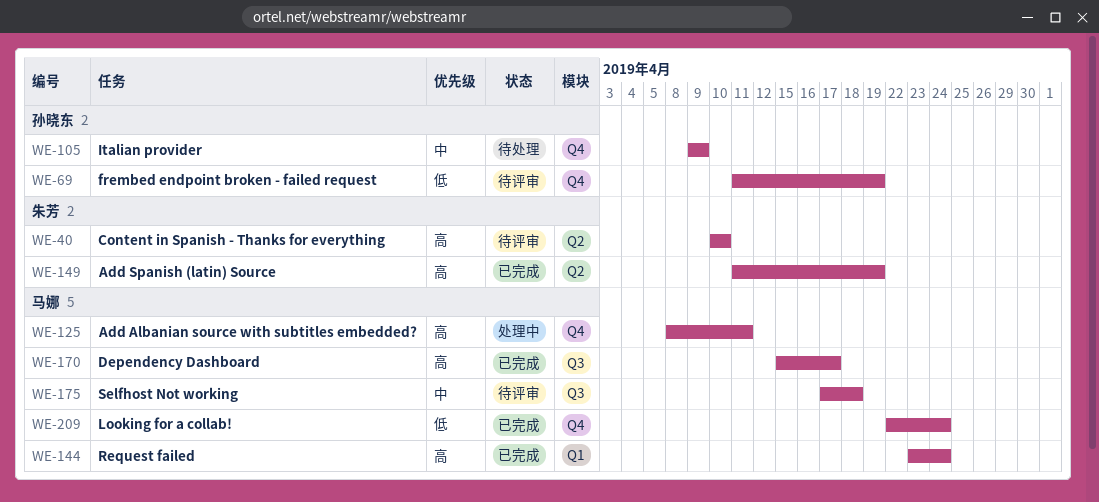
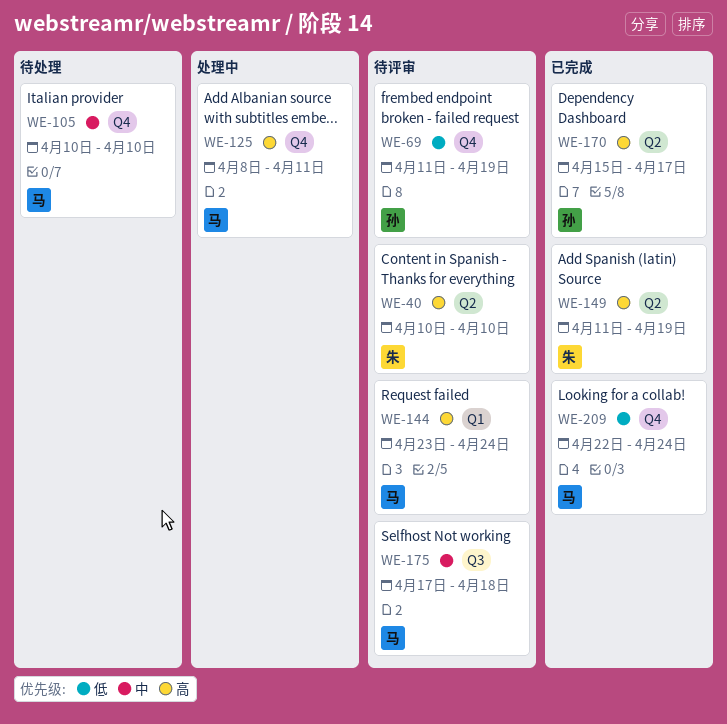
WE-105, owner: 孙晓东 -> 马娜
WE-105, start: Apr 9 -> Apr 10
WE-105, due: Apr 9 -> Apr 10
WE-144, status: 已完成 -> 待评审
WE-170, owner: 马娜 -> 孙晓东
WE-170, label: Q3 -> Q2

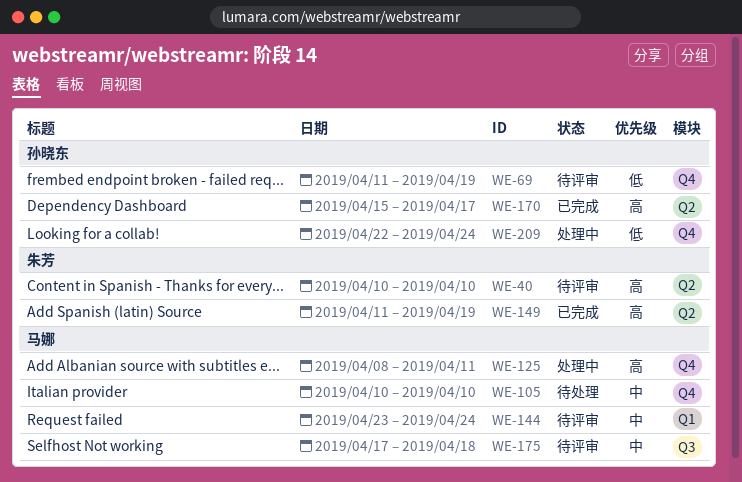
WE-144, priority: 高 -> 中
WE-209, status: 已完成 -> 处理中
WE-209, owner: 马娜 -> 孙晓东

